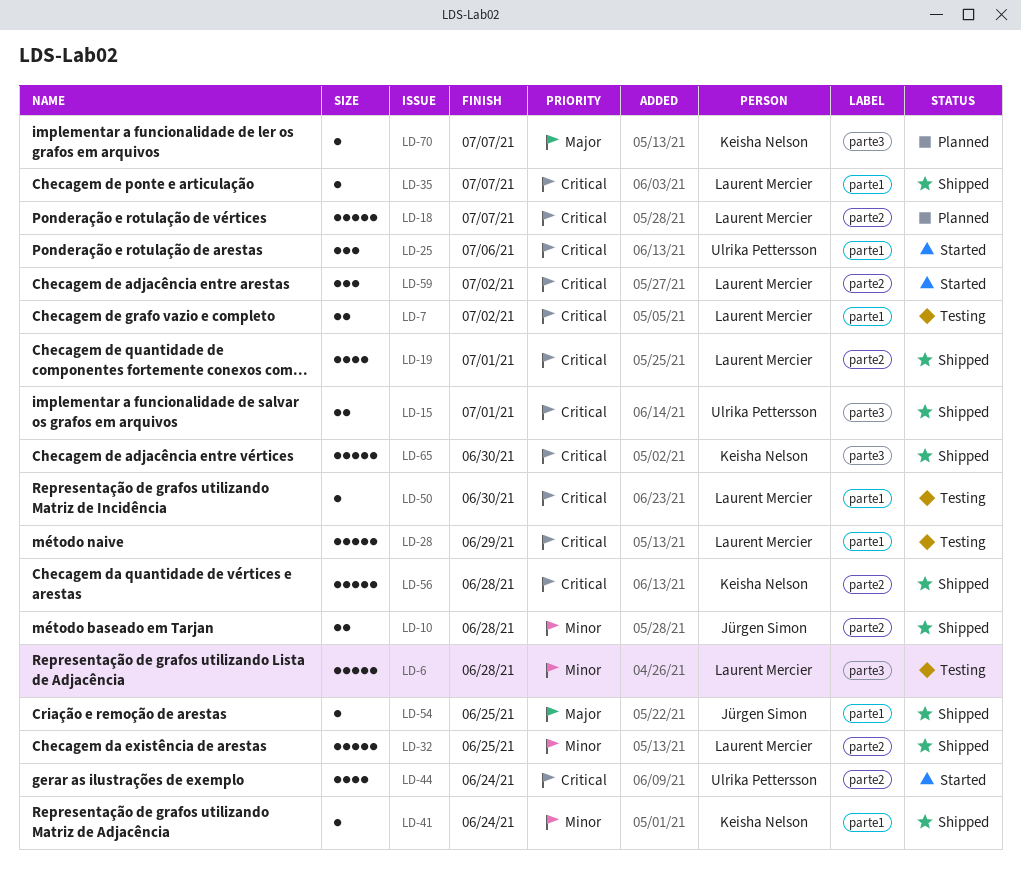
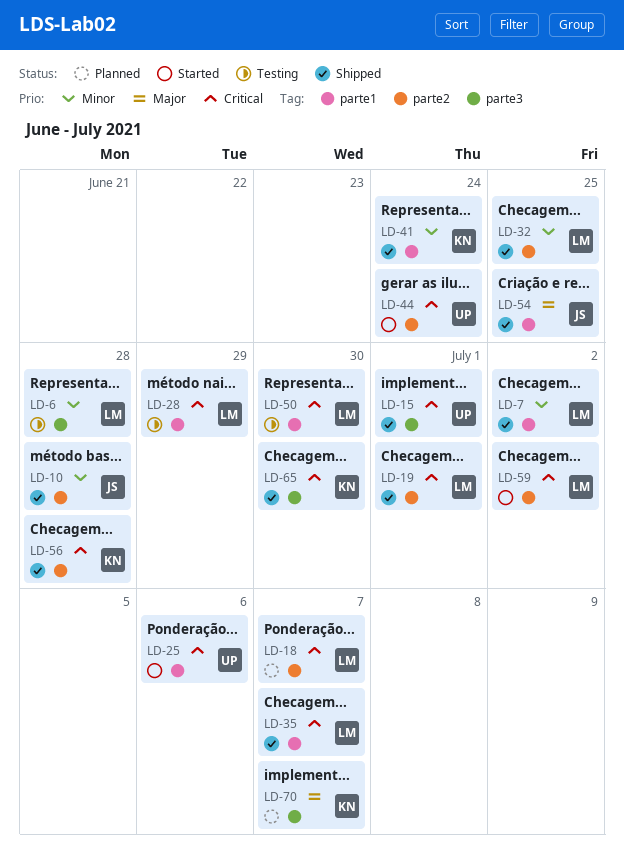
LD-7, status: Testing -> Shipped
LD-7, priority: Critical -> Minor

